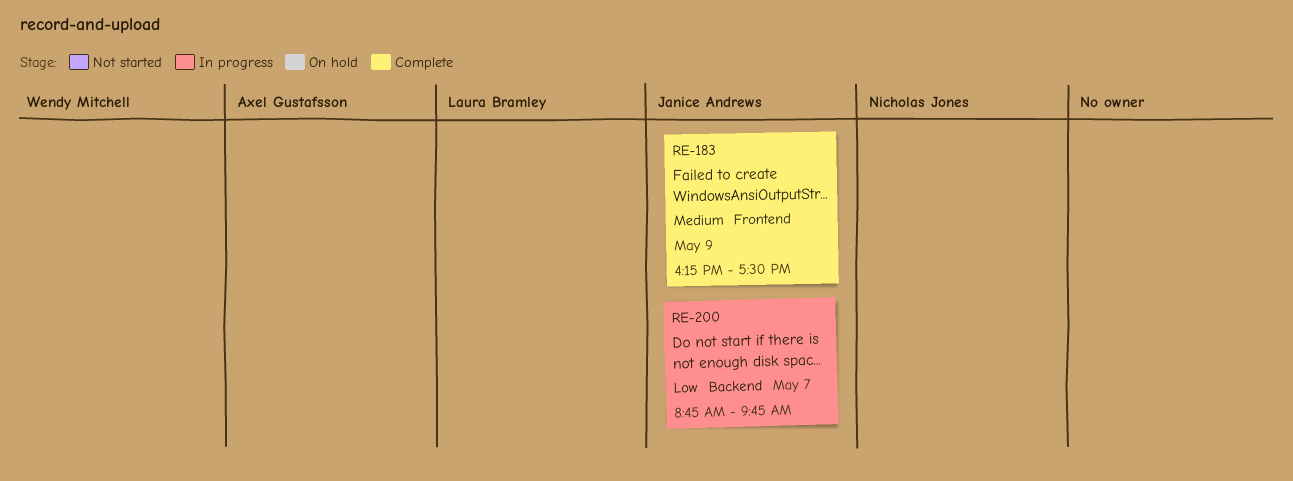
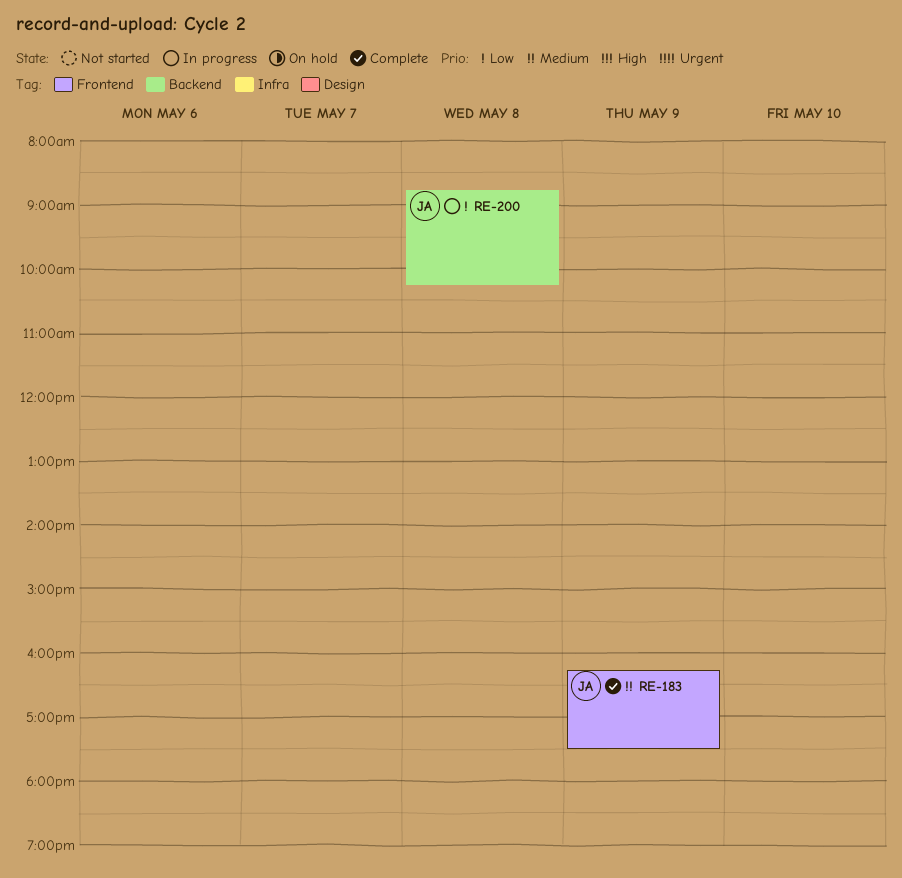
RE-200, day: May 7 -> May 8
RE-200, ends: 09:45 -> 10:15

